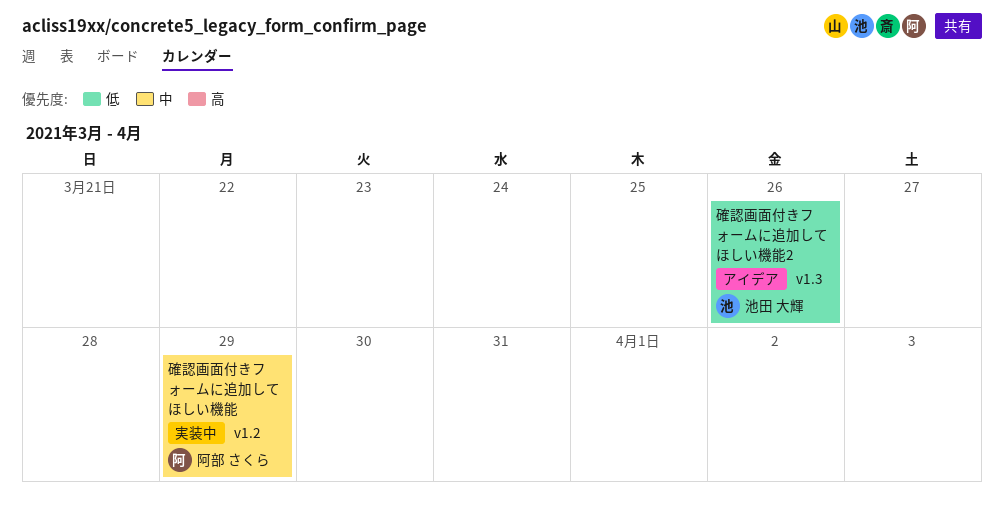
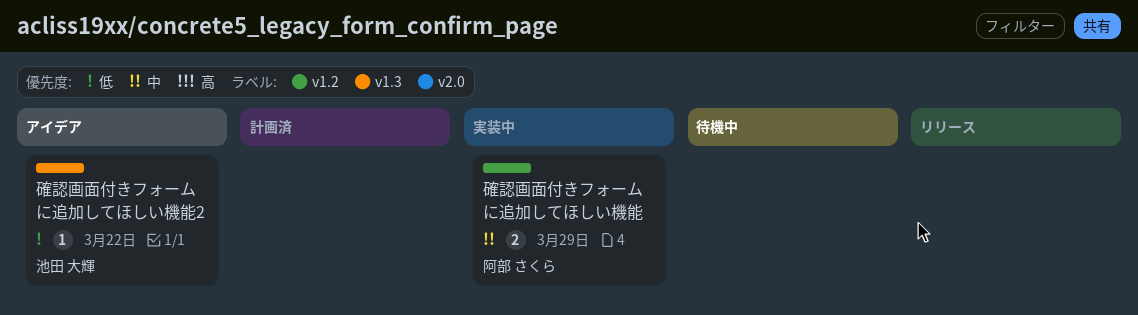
確認画面付きフォームに追加してほしい機能2, due: Mar 26 -> Mar 22

